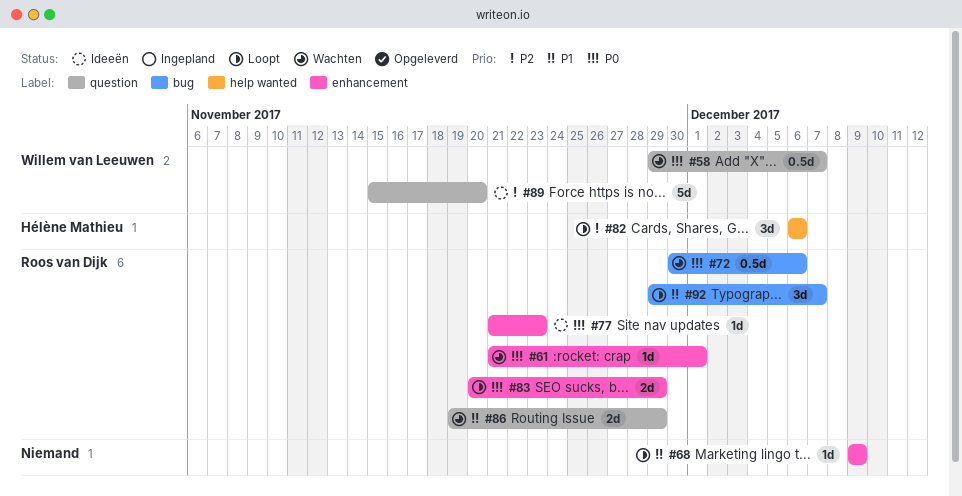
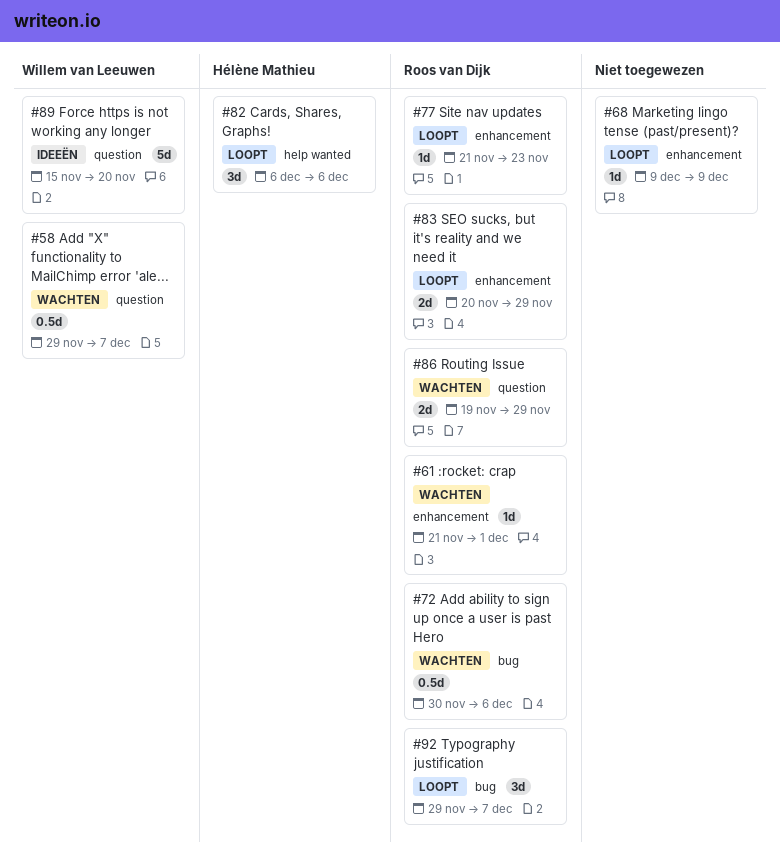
#77, status: Ideeën -> Loopt

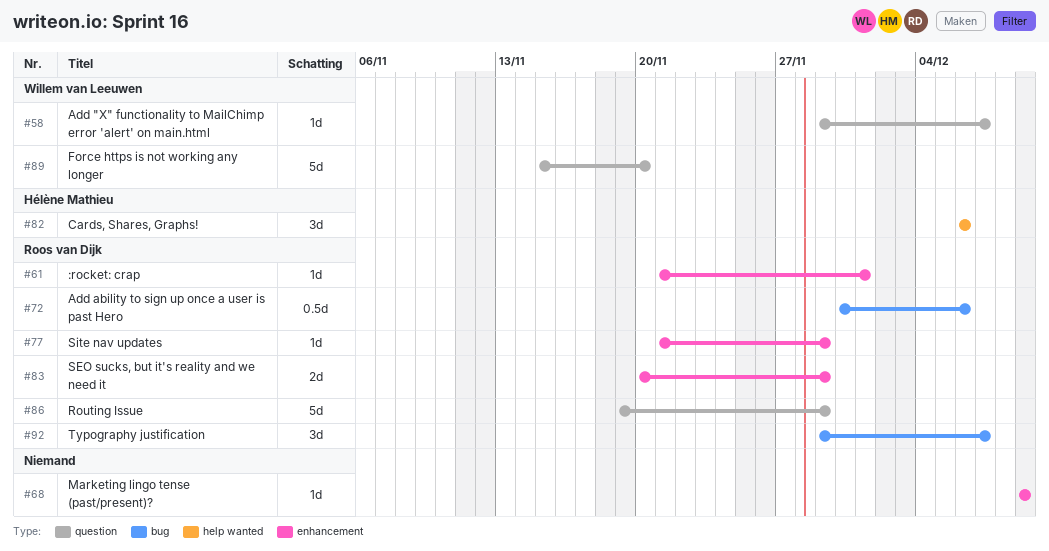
#58, estimate: 0.5d -> 1d
#77, due: Nov 23 -> Nov 29
#86, estimate: 2d -> 5d

